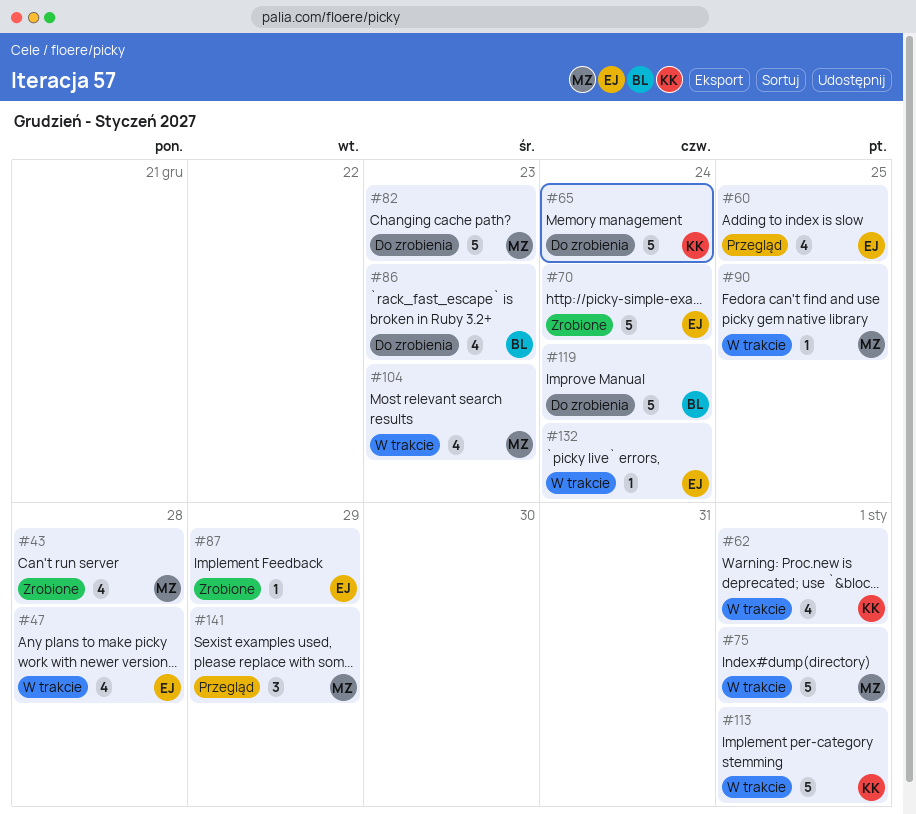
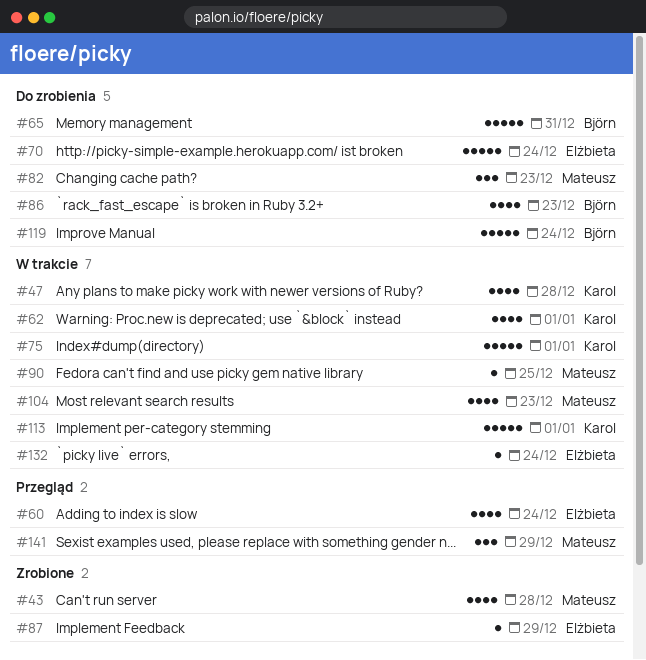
#47, owner: Elżbieta -> Karol
#60, due: Dec 25 -> Dec 24
#65, owner: Karol -> Björn
#65, due: Dec 24 -> Dec 31
#70, status: Zrobione -> Do zrobienia
#75, owner: Mateusz -> Karol
#82, estimate: 5 -> 3

